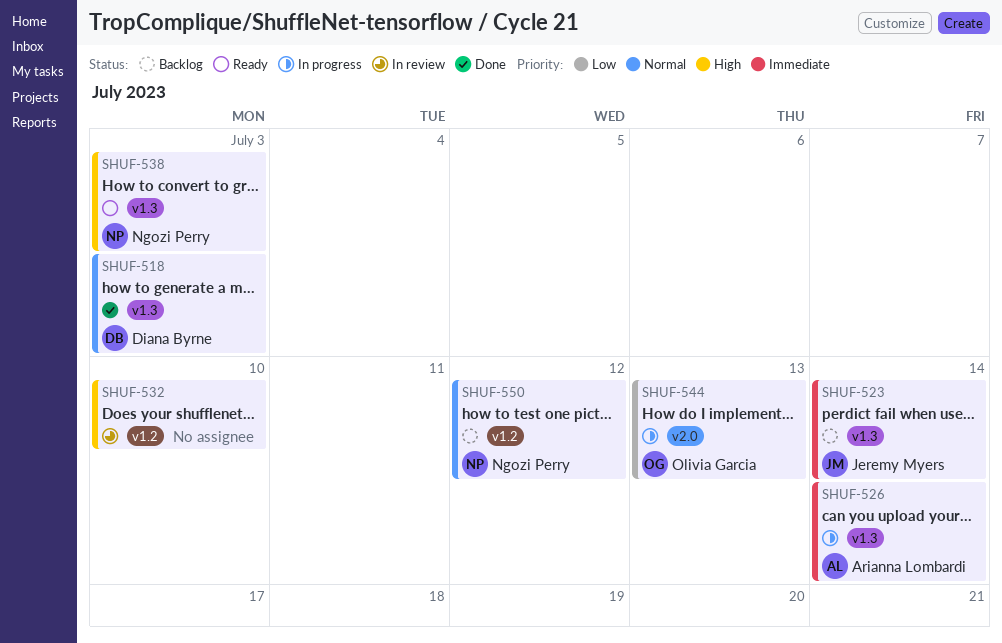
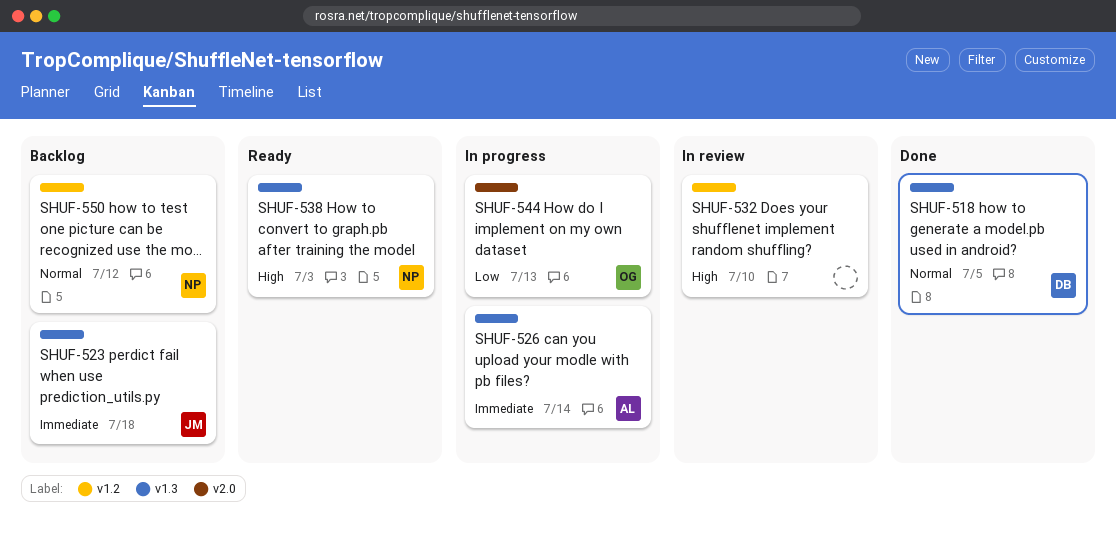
SHUF-518, due: Jul 3 -> Jul 5
SHUF-523, due: Jul 14 -> Jul 18

